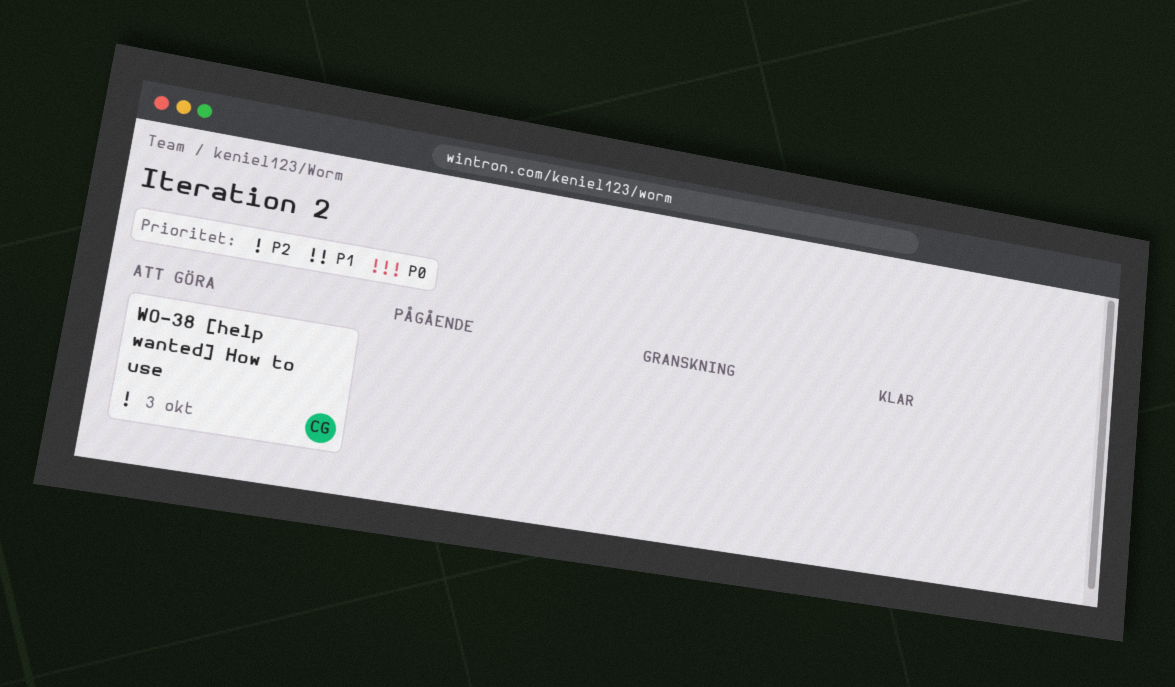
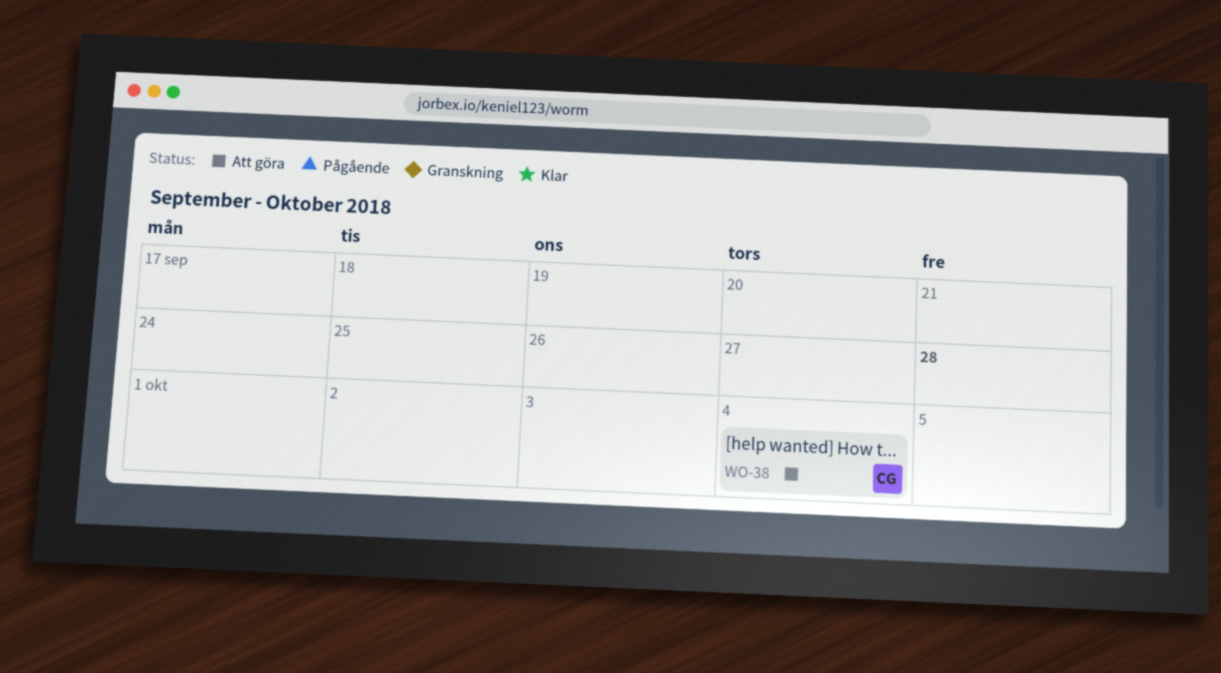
WO-38, due: Oct 3 -> Oct 4

